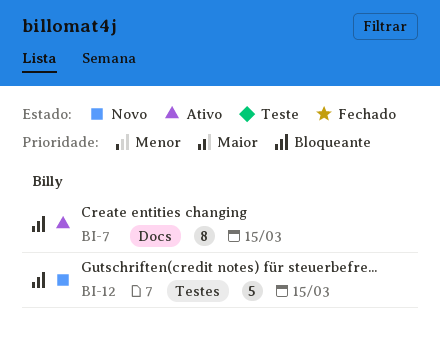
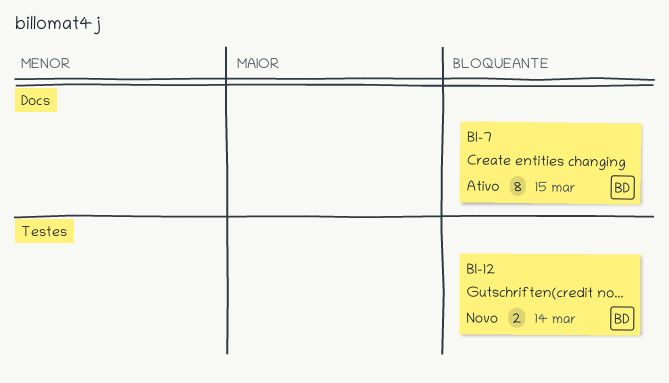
BI-12, estimate: 5 -> 2
BI-12, due: Mar 15 -> Mar 14

